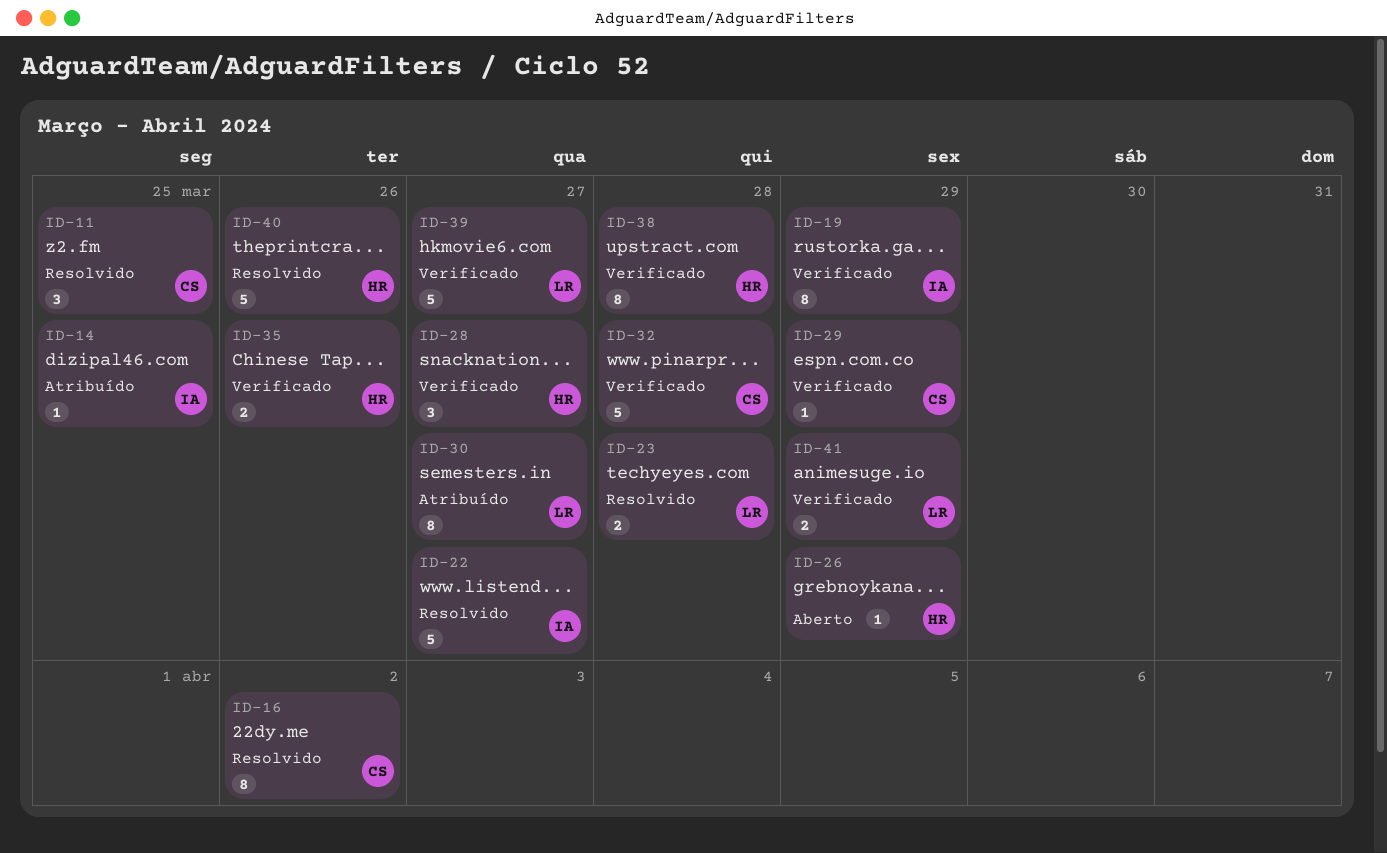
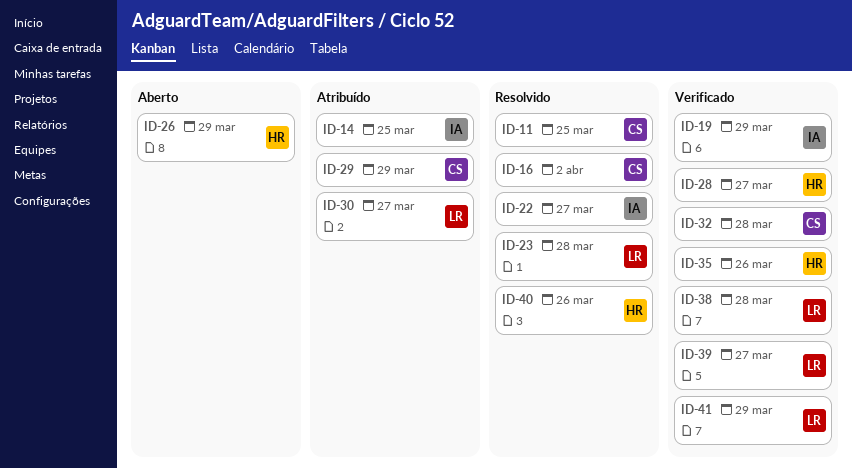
ID-29, status: Verificado -> Atribuído
ID-38, owner: HR -> LR

